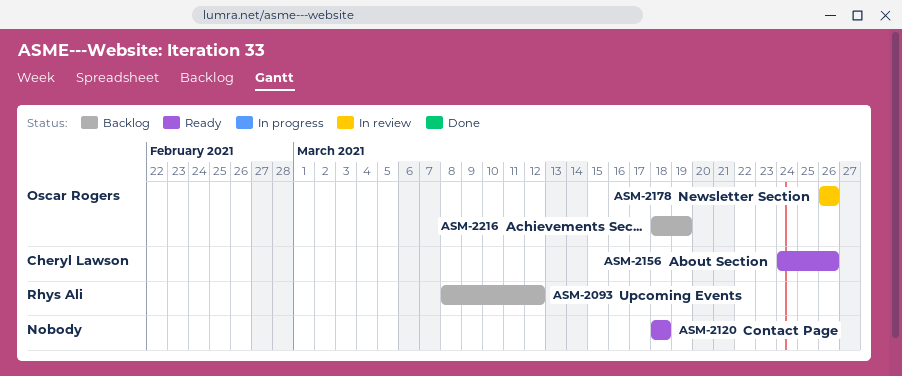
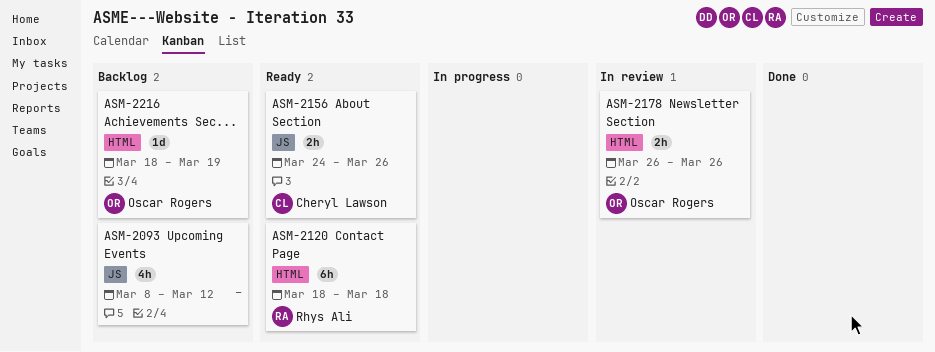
ASM-2093, owner: Rhys Ali -> none
ASM-2120, owner: none -> Rhys Ali

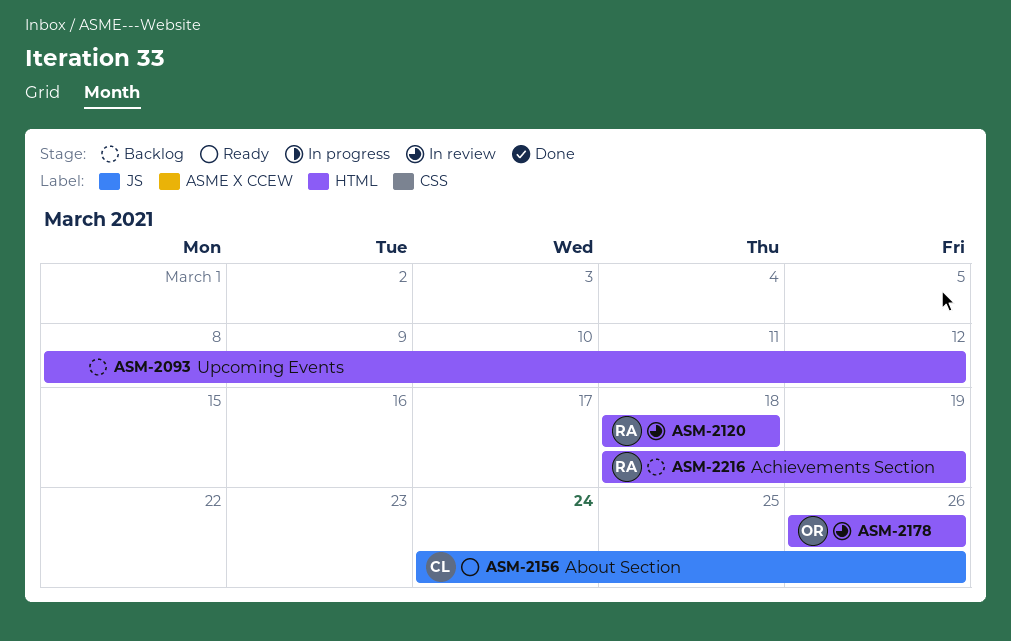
ASM-2093, label: JS -> HTML
ASM-2120, status: Ready -> In review
ASM-2216, owner: Oscar Rogers -> Rhys Ali

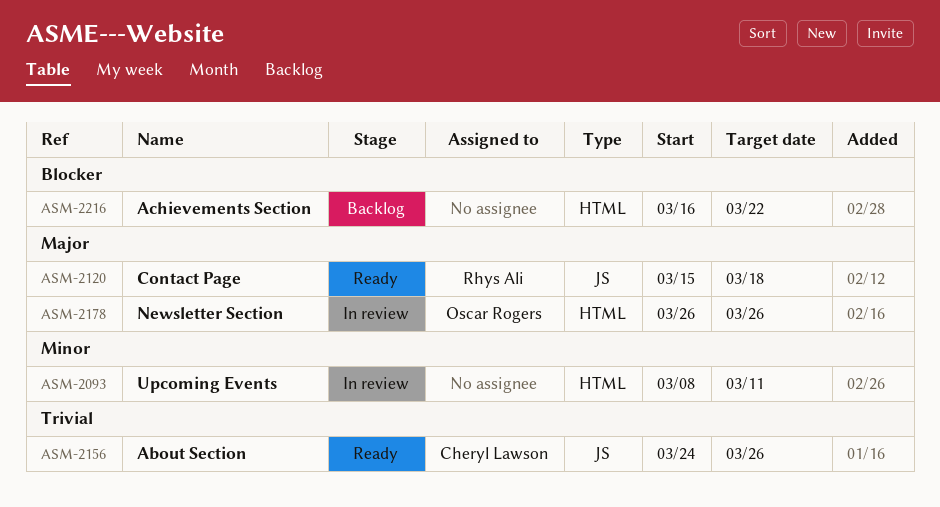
ASM-2093, status: Backlog -> In review
ASM-2093, due: Mar 12 -> Mar 11
ASM-2120, status: In review -> Ready
ASM-2120, label: HTML -> JS
ASM-2120, start: Mar 18 -> Mar 15
ASM-2216, owner: Rhys Ali -> none
ASM-2216, start: Mar 18 -> Mar 16
ASM-2216, due: Mar 19 -> Mar 22

